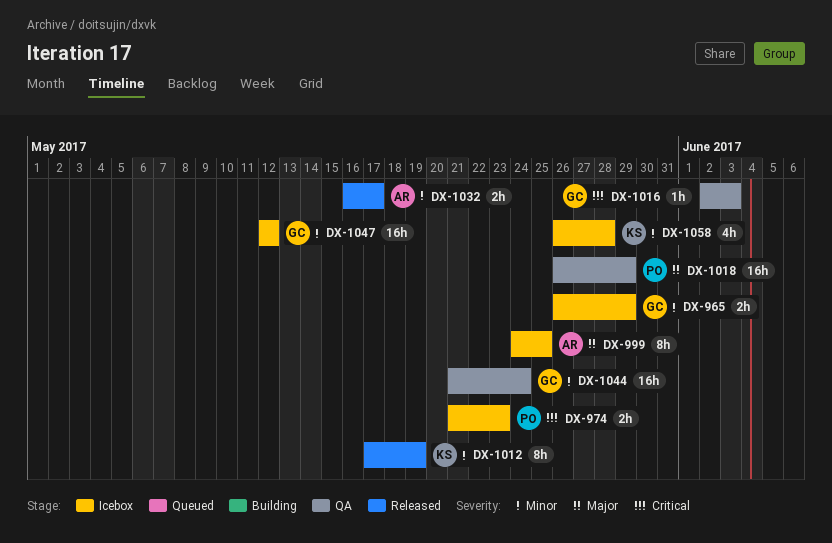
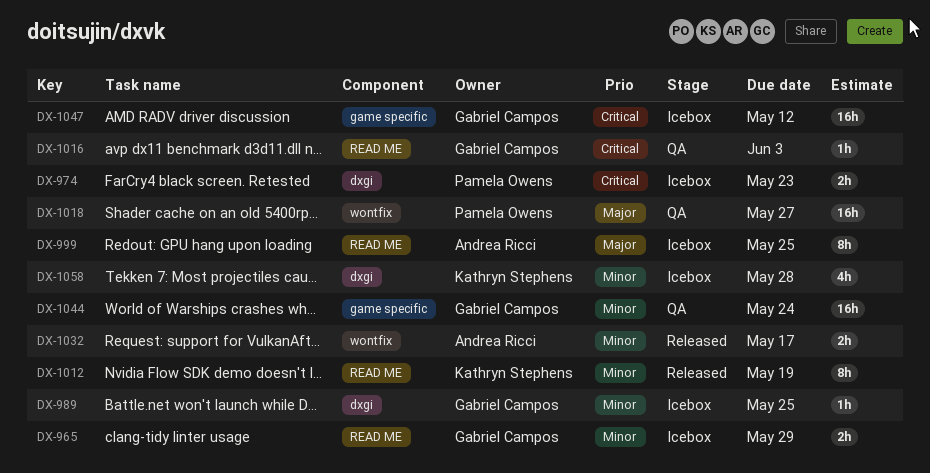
DX-989: none -> present
DX-1018, due: May 29 -> May 27
DX-1047, priority: Minor -> Critical

